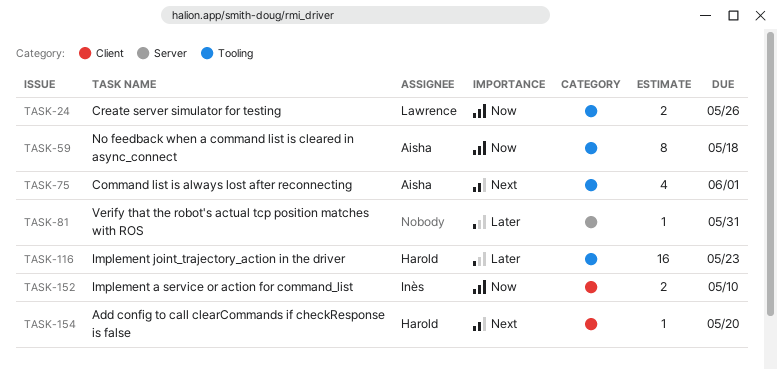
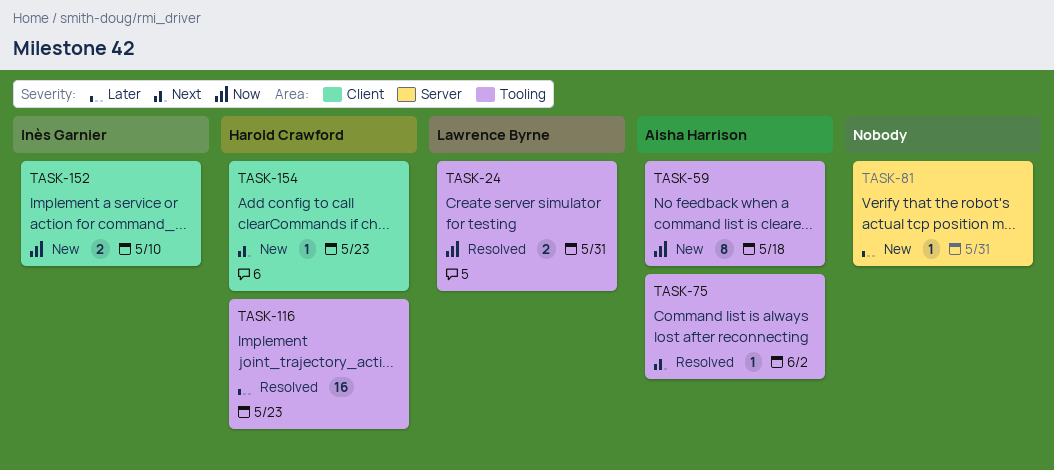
TASK-24, due: May 26 -> May 31
TASK-75, estimate: 4 -> 1
TASK-75, due: Jun 1 -> Jun 2
TASK-154, due: May 20 -> May 23

